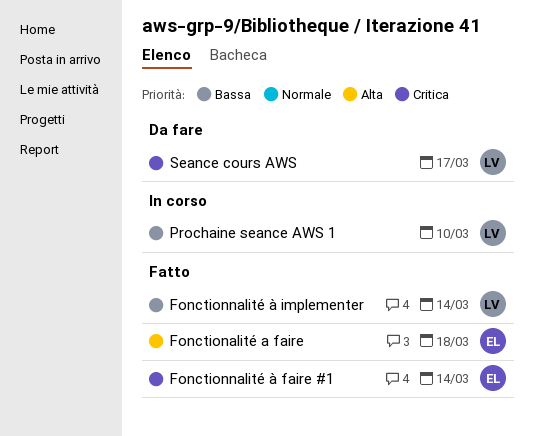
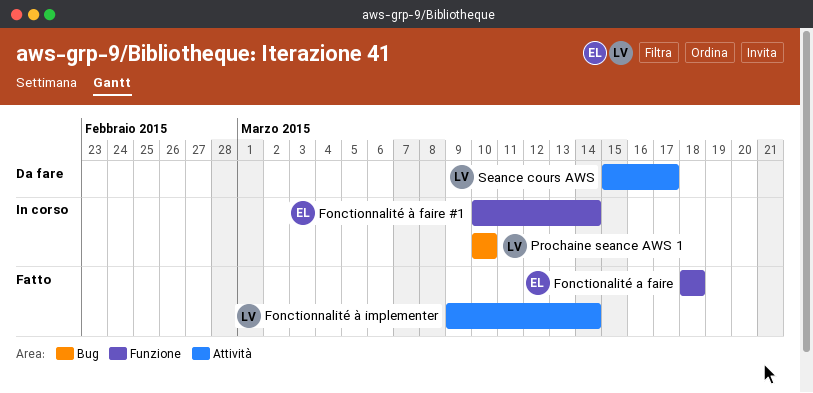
Fonctionnalité à faire #1, status: Fatto -> In corso

